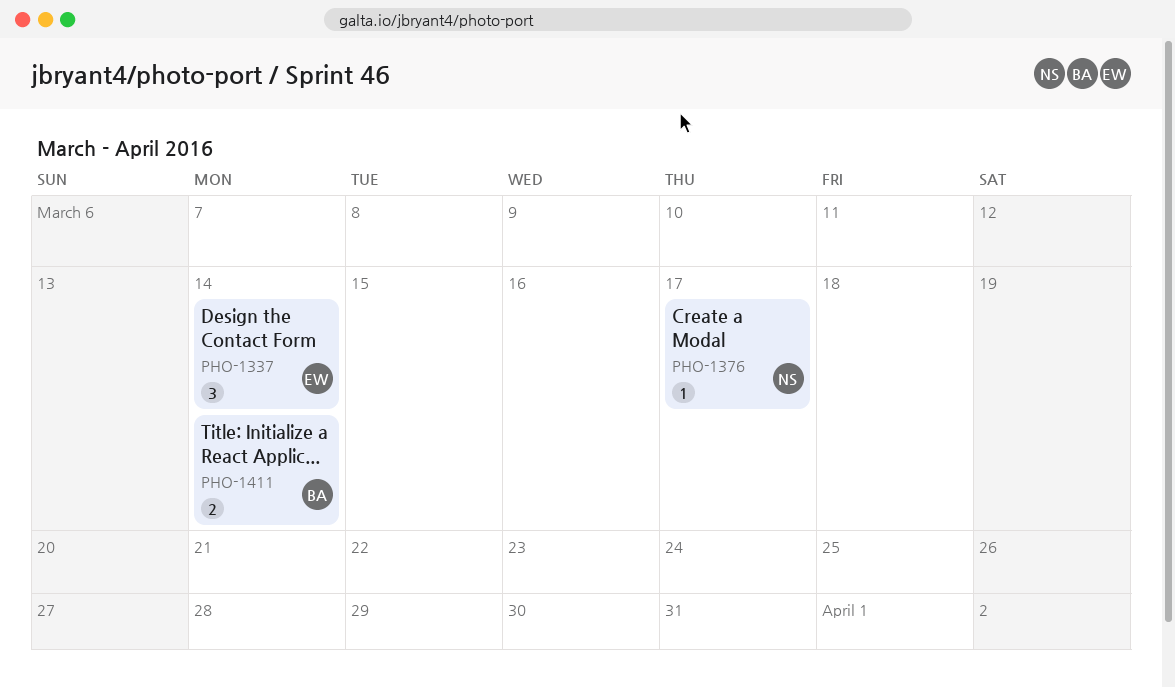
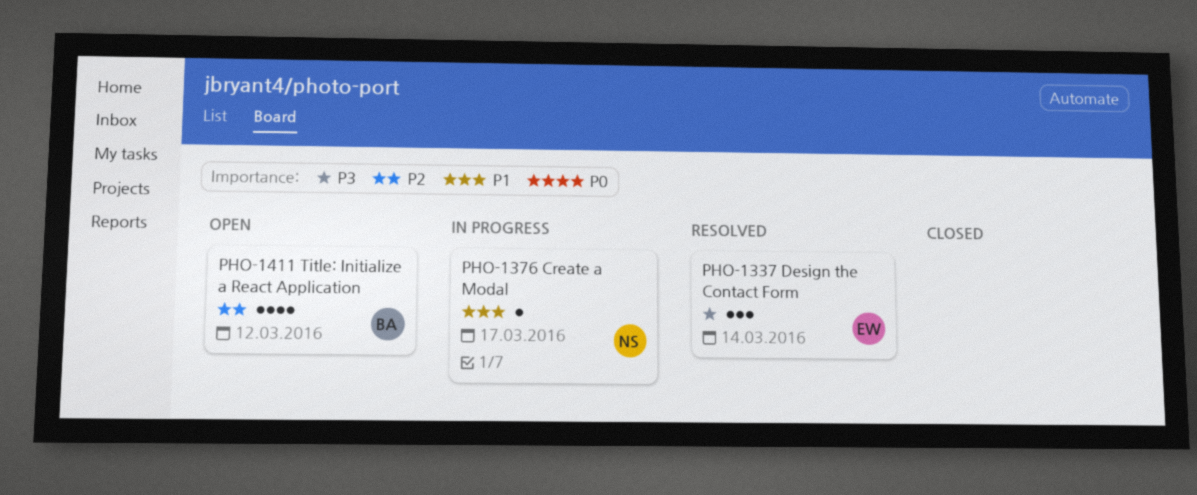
PHO-1411, estimate: 2 -> 4
PHO-1411, due: Mar 14 -> Mar 12

